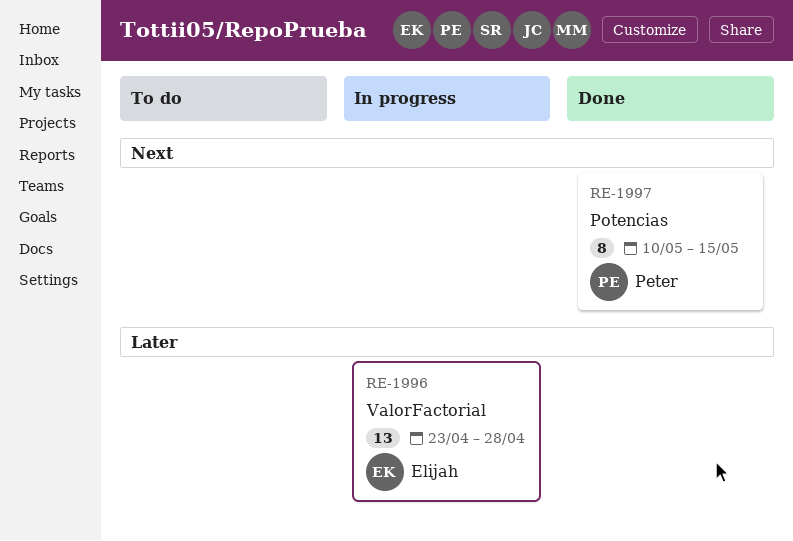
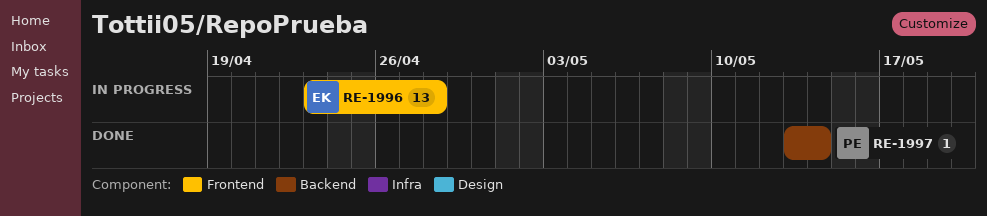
RE-1997, estimate: 8 -> 1
RE-1997, start: May 10 -> May 13
RE-1997, due: May 15 -> May 14

